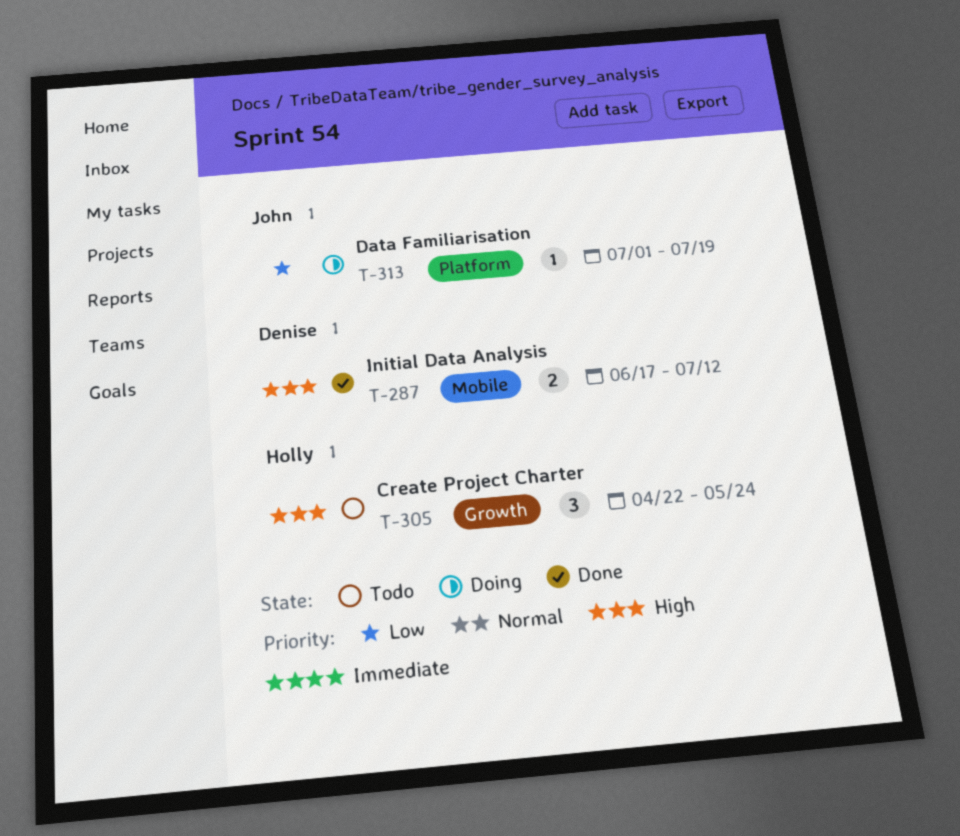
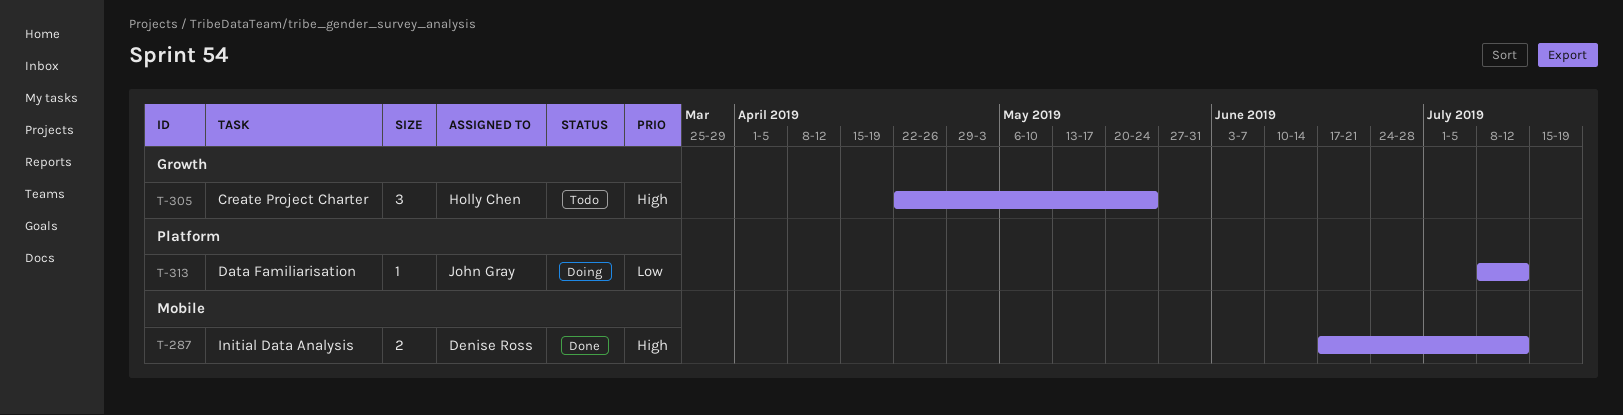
T-313, start: Jul 1 -> Jul 8
T-313, due: Jul 19 -> Jul 12

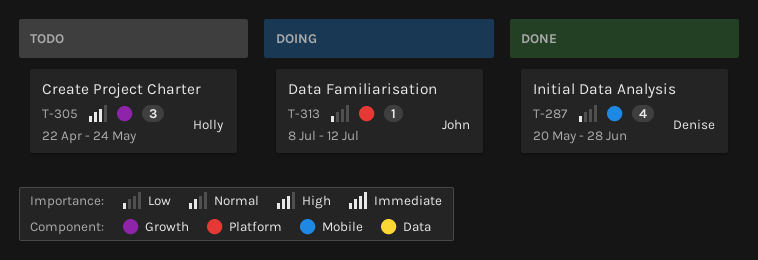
T-287, priority: High -> Low
T-287, estimate: 2 -> 4
T-287, start: Jun 17 -> May 20
T-287, due: Jul 12 -> Jun 28

